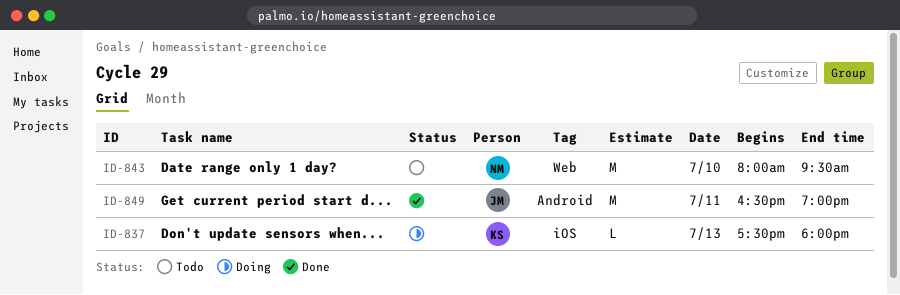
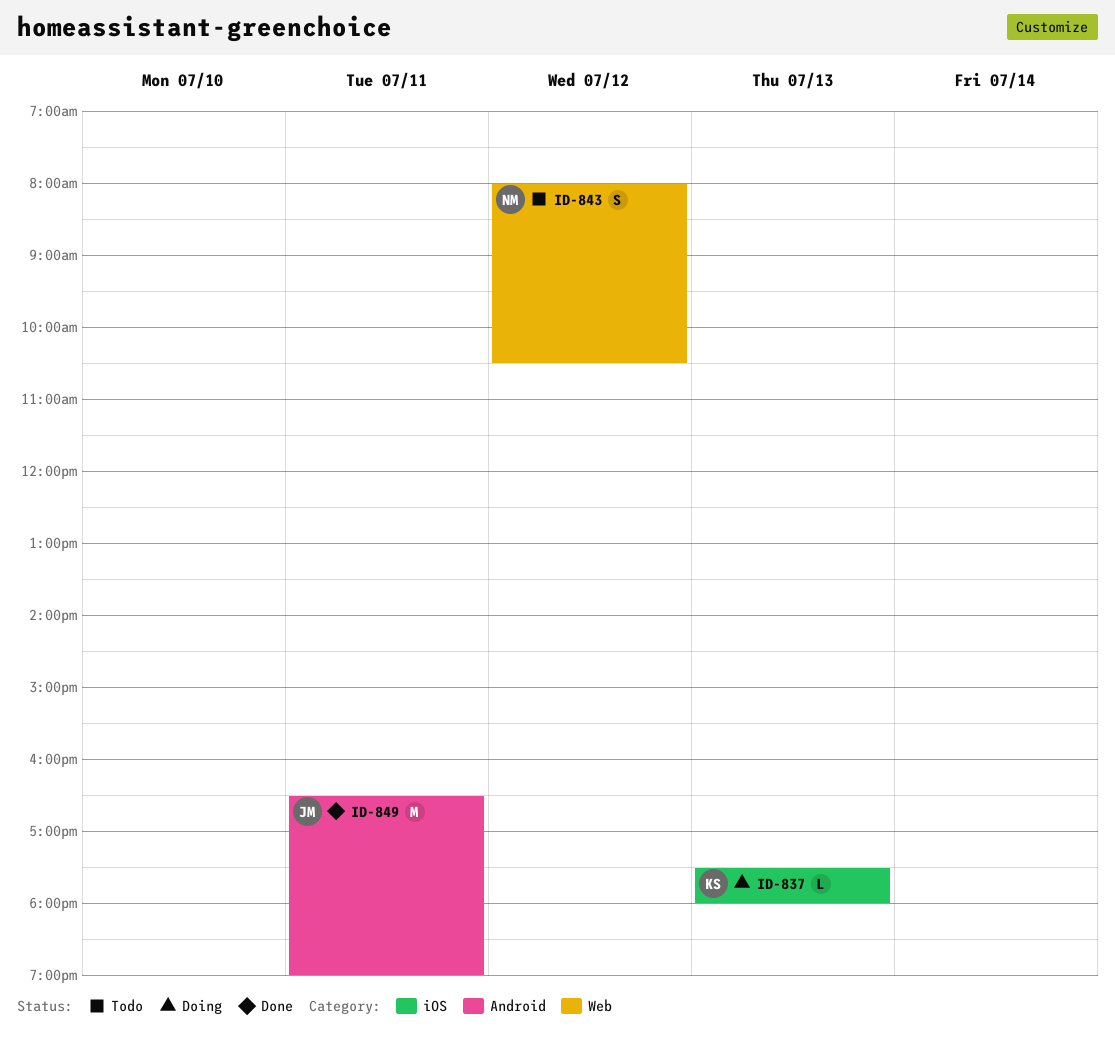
ID-843, estimate: M -> S
ID-843, day: Jul 10 -> Jul 12
ID-843, ends: 09:30 -> 10:30

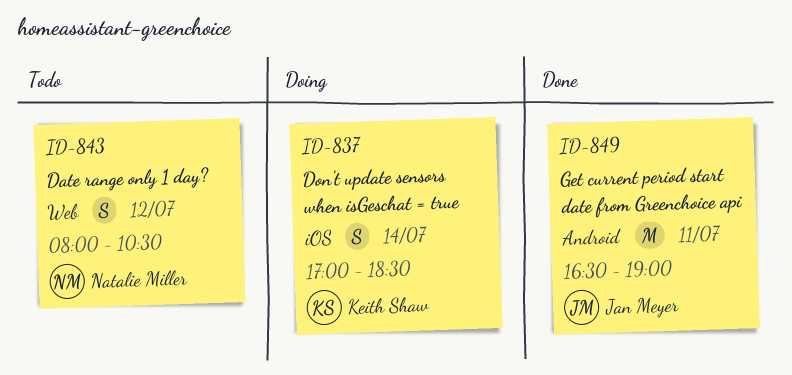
ID-837, estimate: L -> S
ID-837, day: Jul 13 -> Jul 14
ID-837, begins: 17:30 -> 17:00
ID-837, ends: 18:00 -> 18:30

